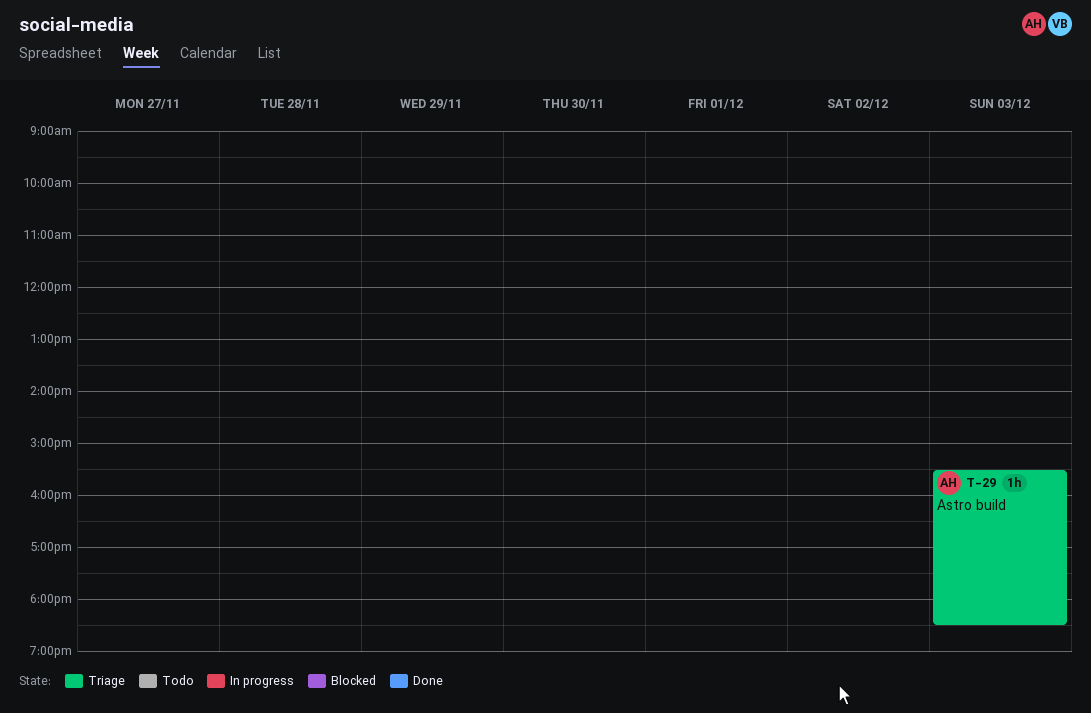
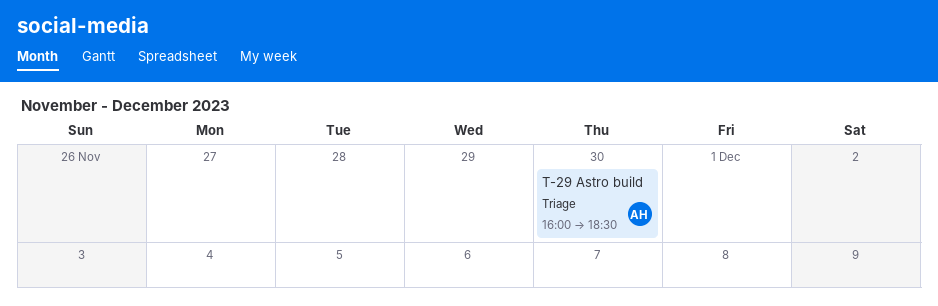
T-29, day: Dec 3 -> Nov 30
T-29, begins: 15:30 -> 16:00

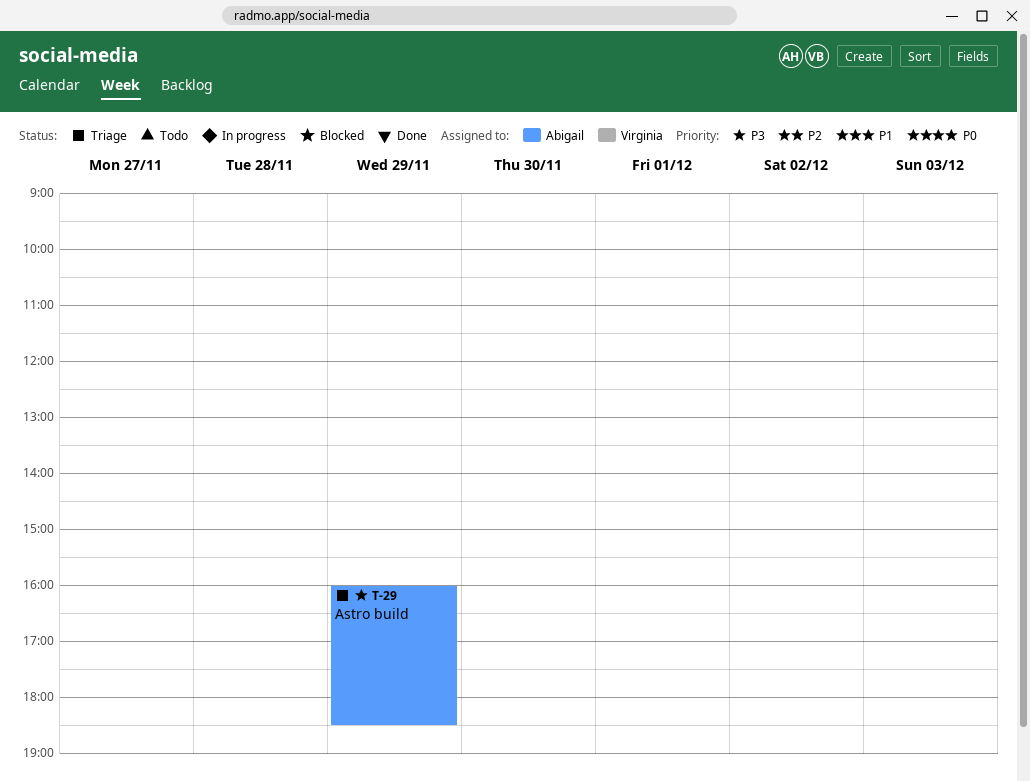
T-29, day: Nov 30 -> Nov 29

